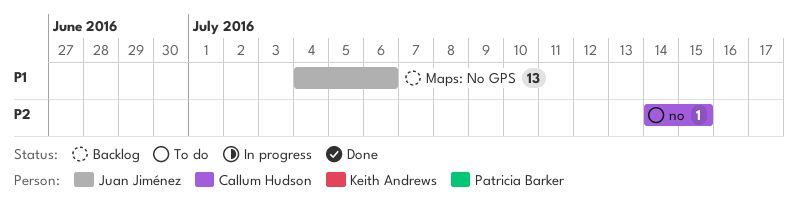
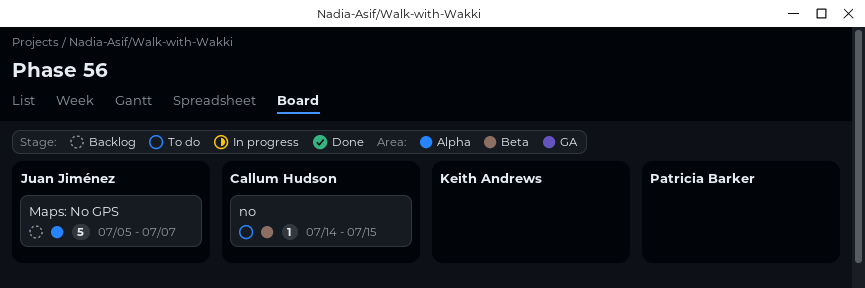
Maps: No GPS, estimate: 13 -> 5
Maps: No GPS, start: Jul 4 -> Jul 5
Maps: No GPS, due: Jul 6 -> Jul 7

